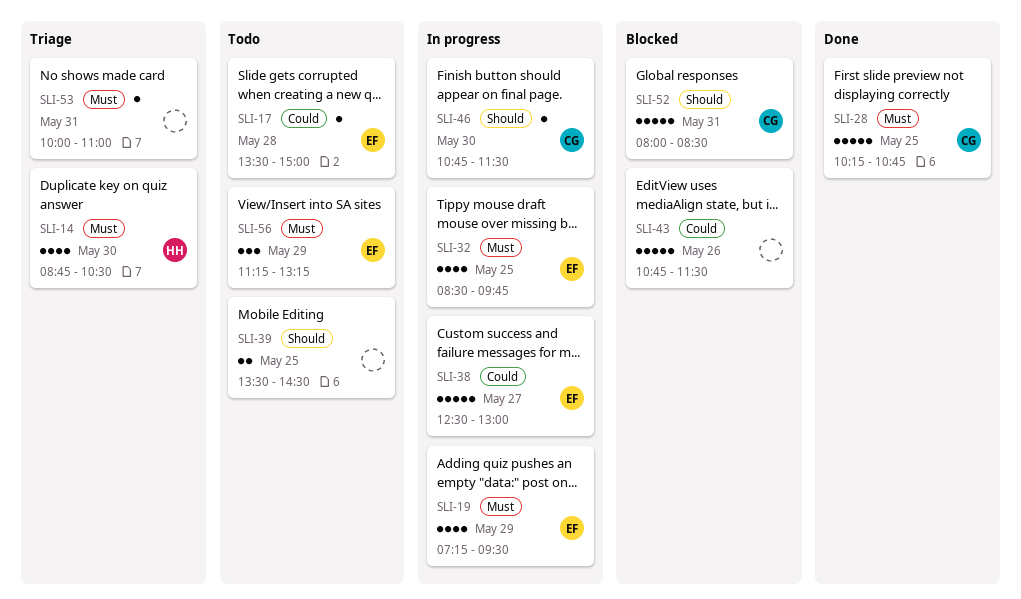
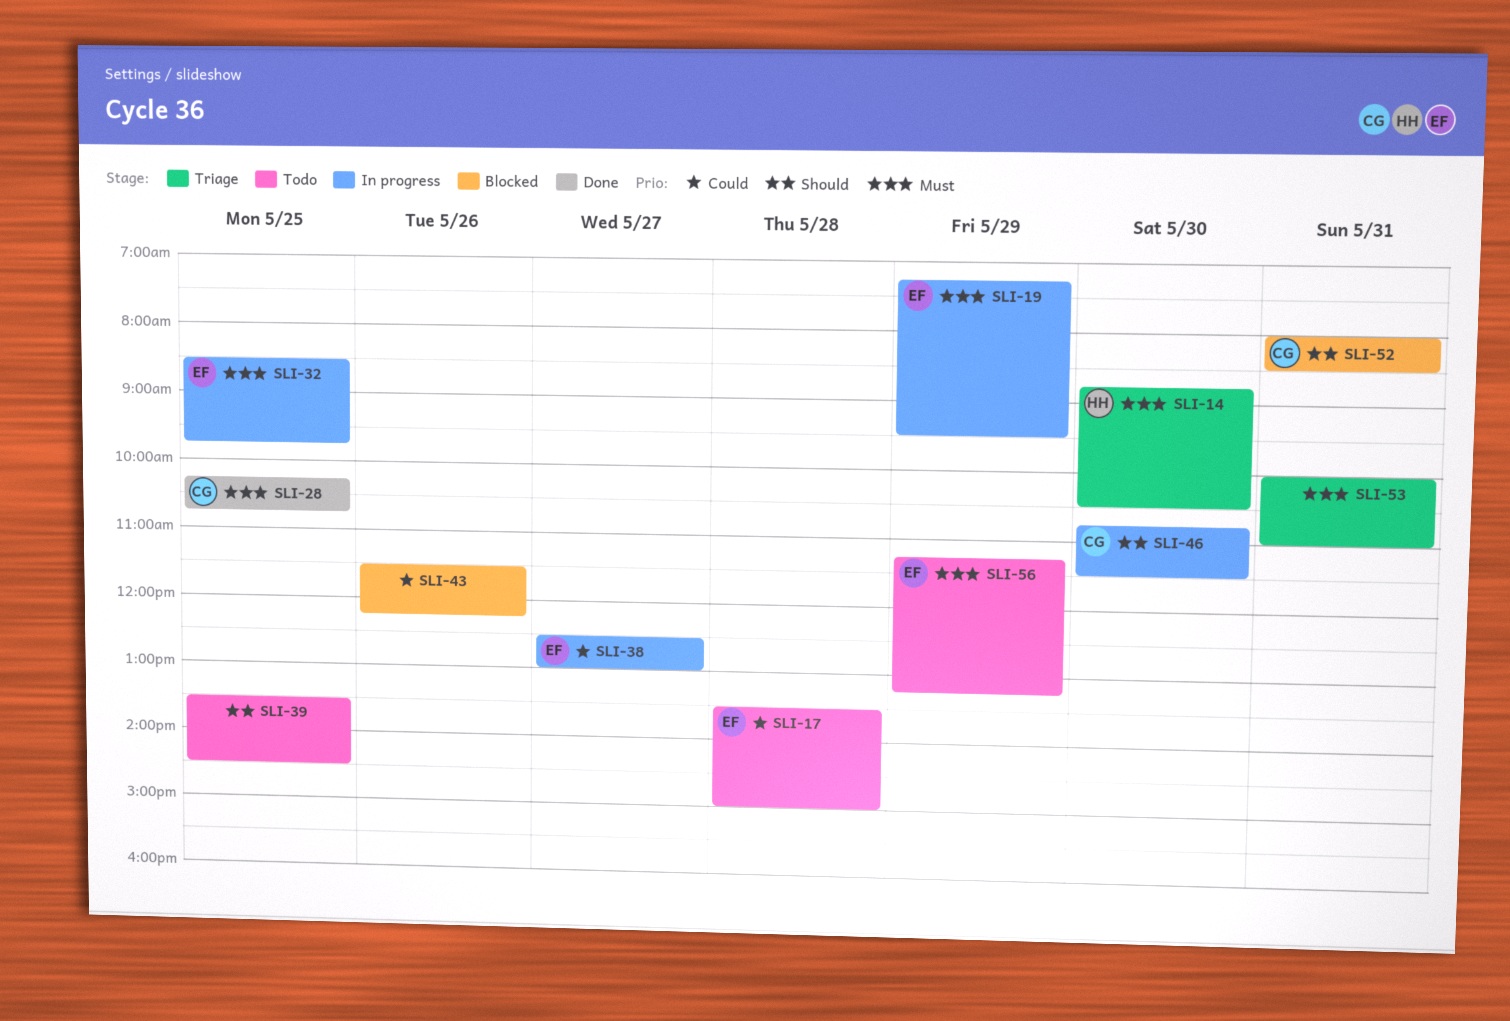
SLI-43, begins: 10:45 -> 11:30
SLI-43, ends: 11:30 -> 12:15

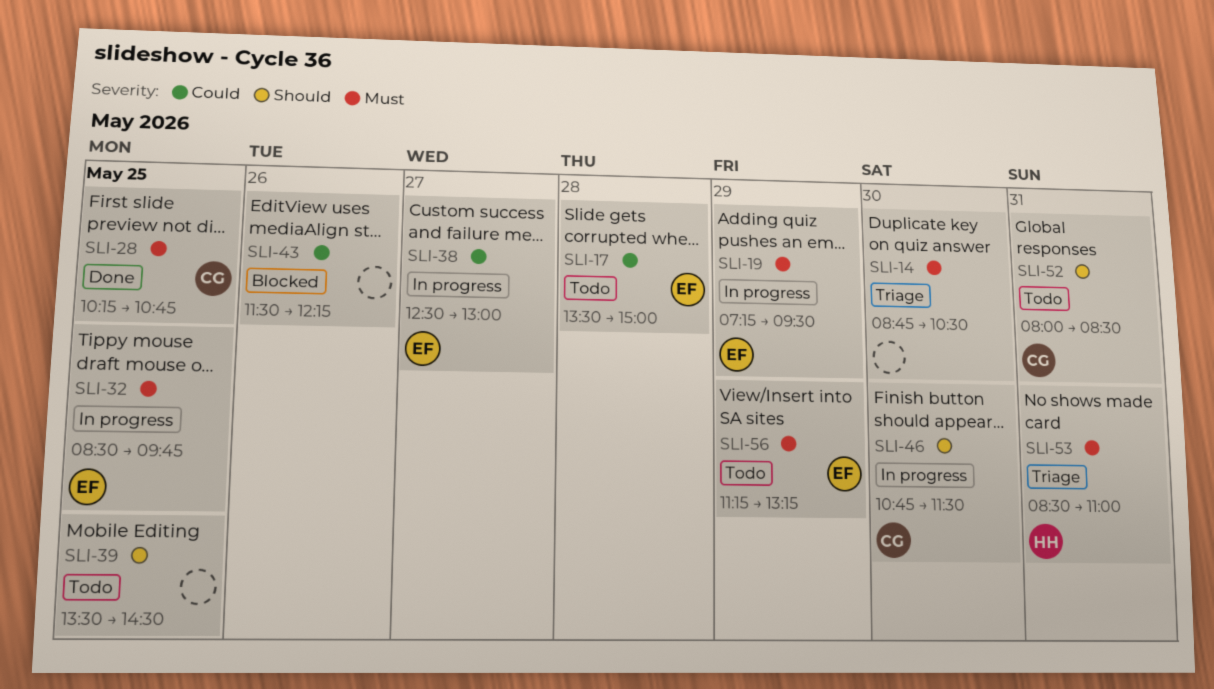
SLI-14, owner: HH -> none
SLI-52, status: Blocked -> Todo
SLI-53, owner: none -> HH
SLI-53, begins: 10:00 -> 08:30

